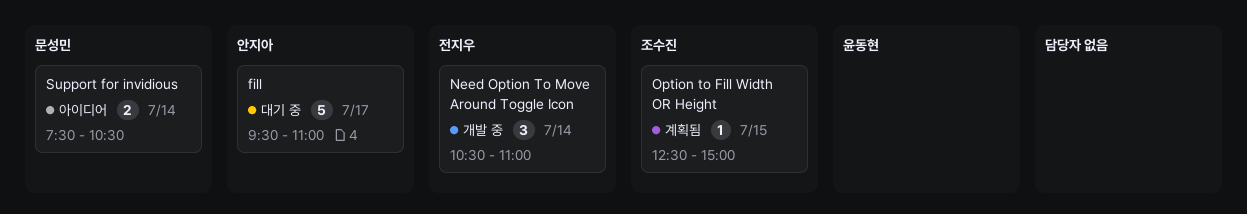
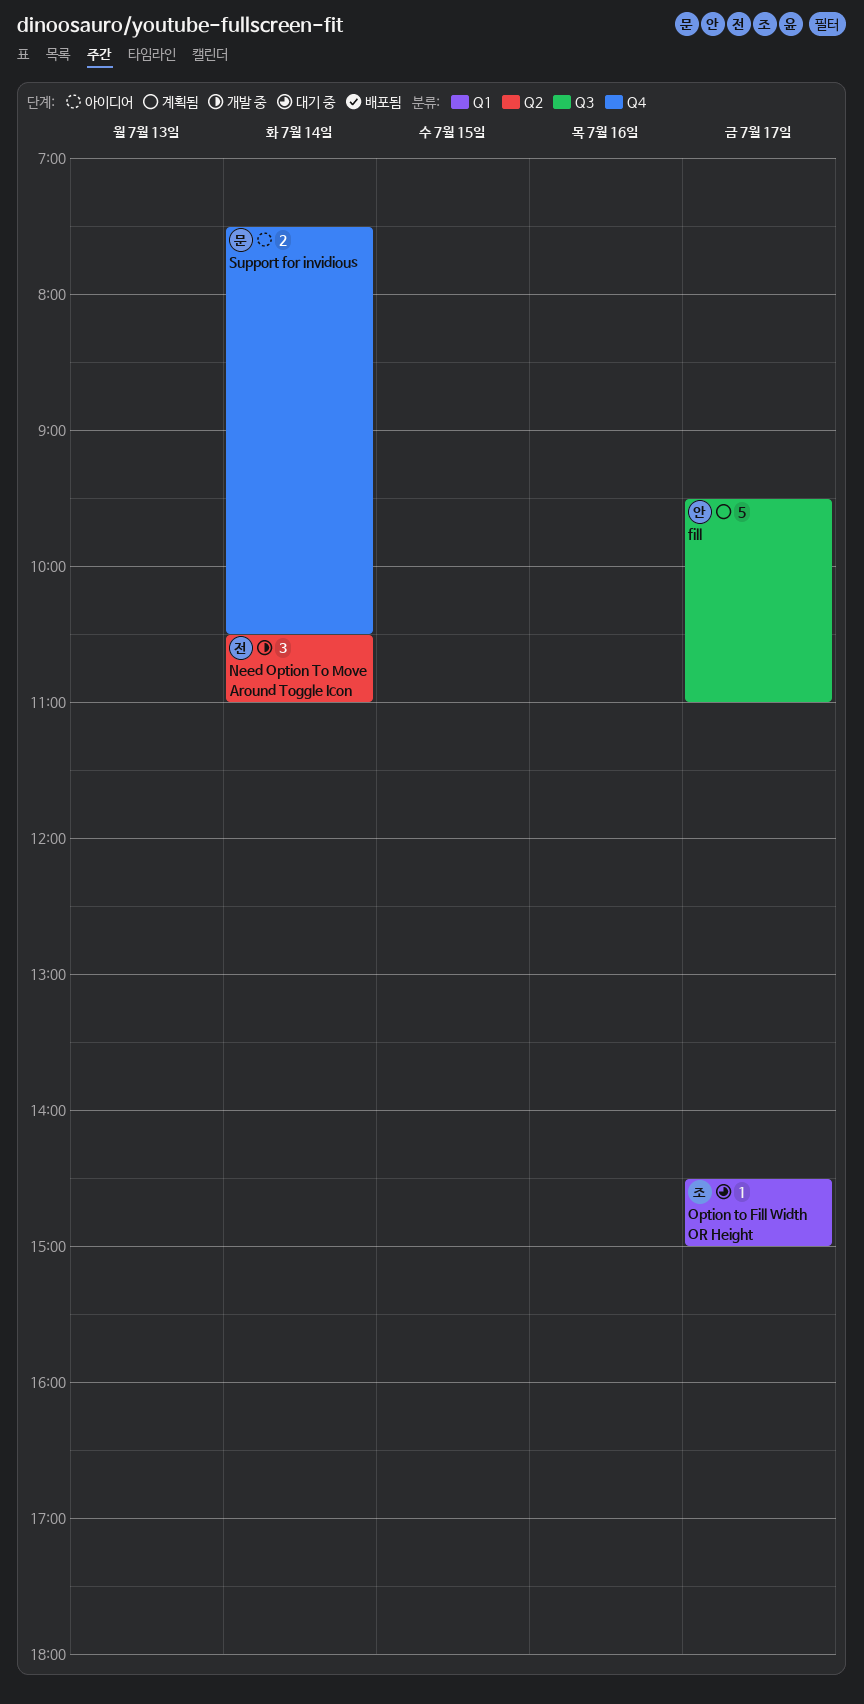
fill, status: 대기 중 -> 계획됨
Option to Fill Width OR Height, status: 계획됨 -> 대기 중
Option to Fill Width OR Height, day: Jul 15 -> Jul 17
Option to Fill Width OR Height, begins: 12:30 -> 14:30

